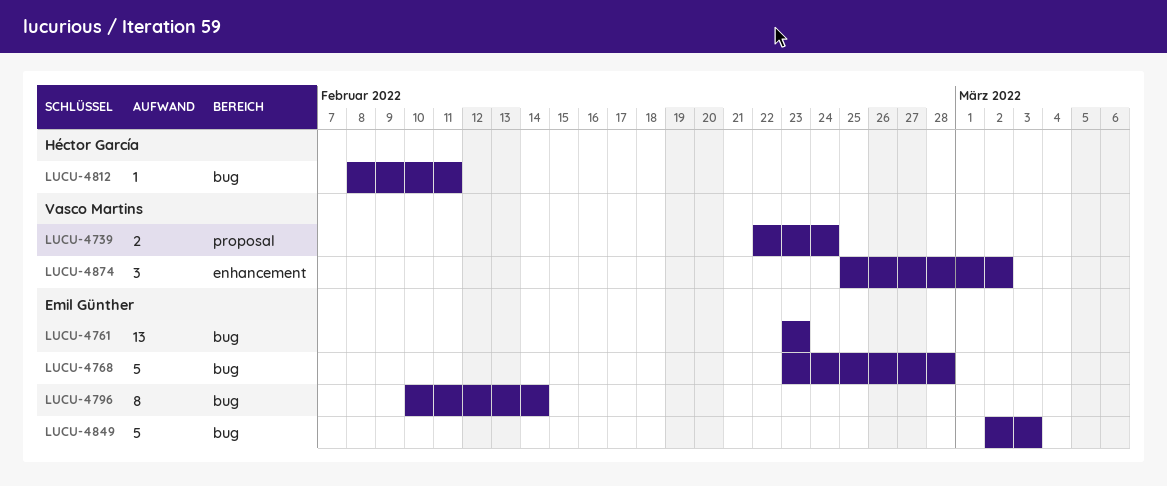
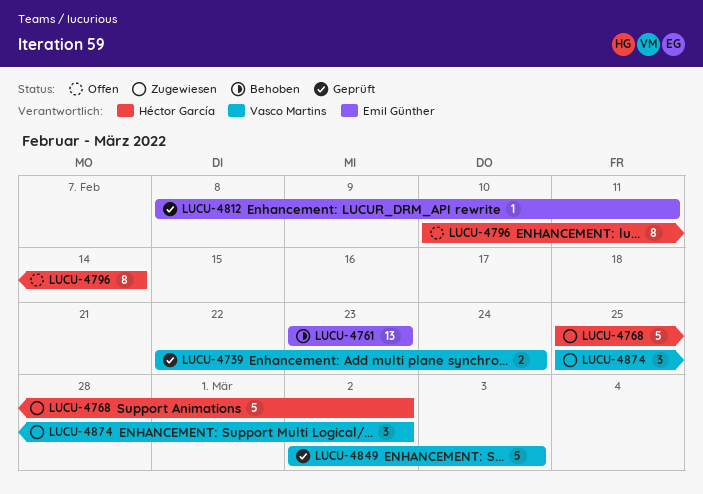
LUCU-4768, owner: Emil Günther -> Héctor García
LUCU-4768, start: Feb 23 -> Feb 25
LUCU-4768, due: Feb 28 -> Mar 2
LUCU-4796, owner: Emil Günther -> Héctor García
LUCU-4812, owner: Héctor García -> Emil Günther
LUCU-4849, owner: Emil Günther -> Vasco Martins

